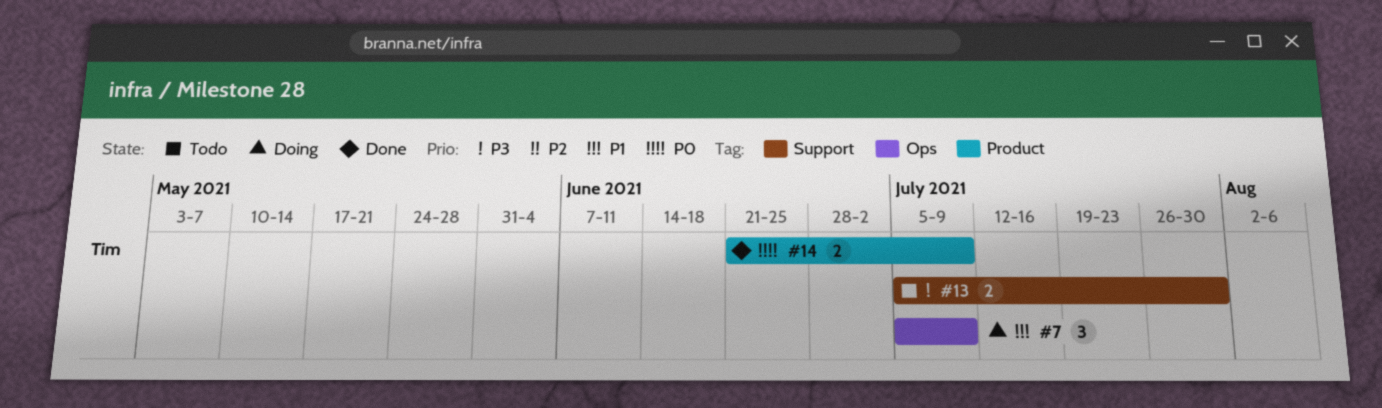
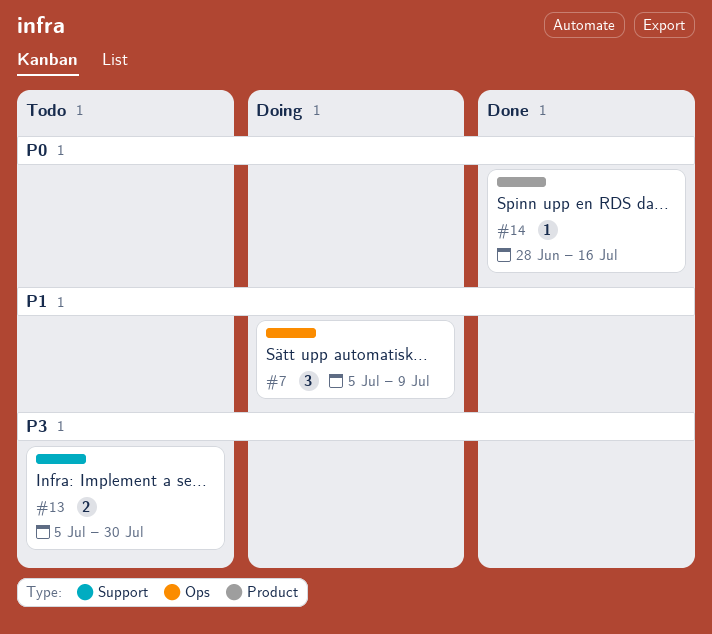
#14, estimate: 2 -> 1
#14, start: Jun 21 -> Jun 28
#14, due: Jul 9 -> Jul 16

